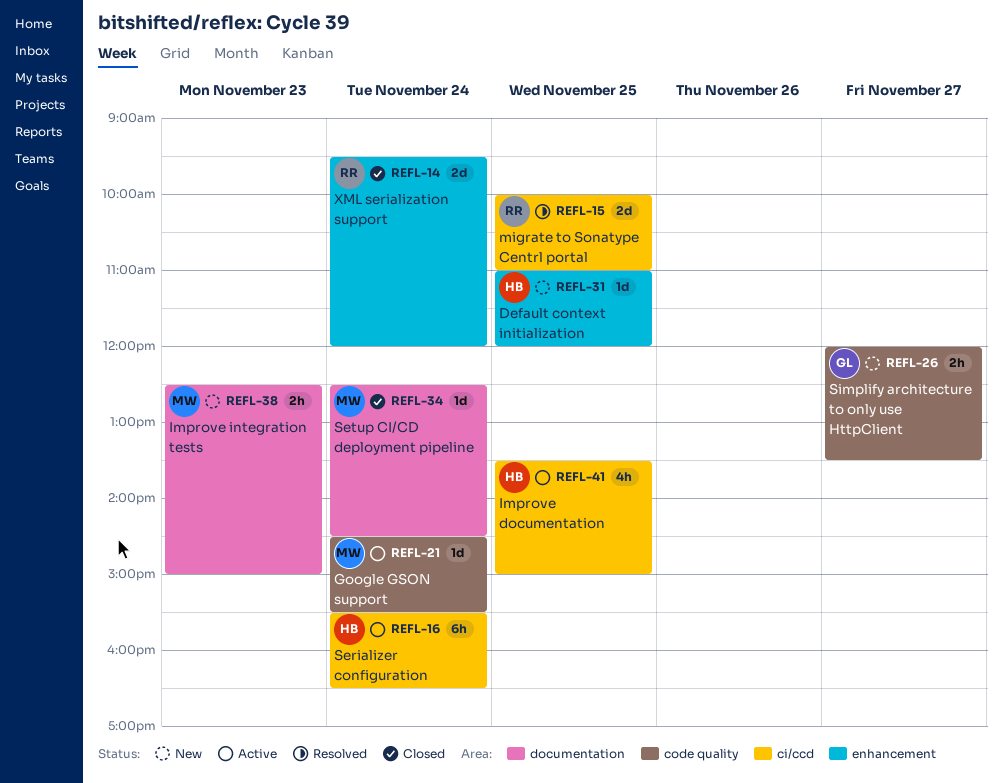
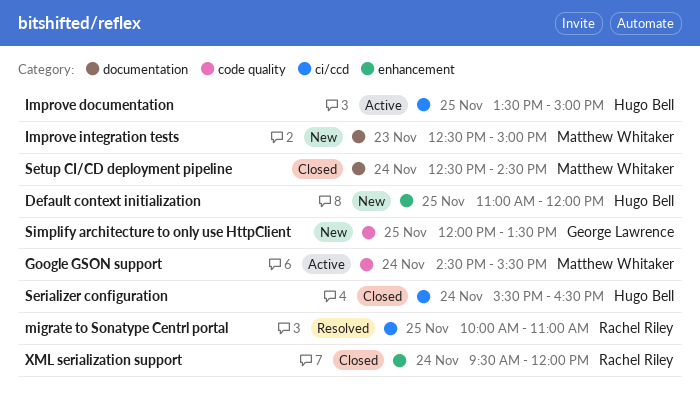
Serializer configuration, status: Active -> Closed
Simplify architecture to only use HttpClient, day: Nov 27 -> Nov 25

